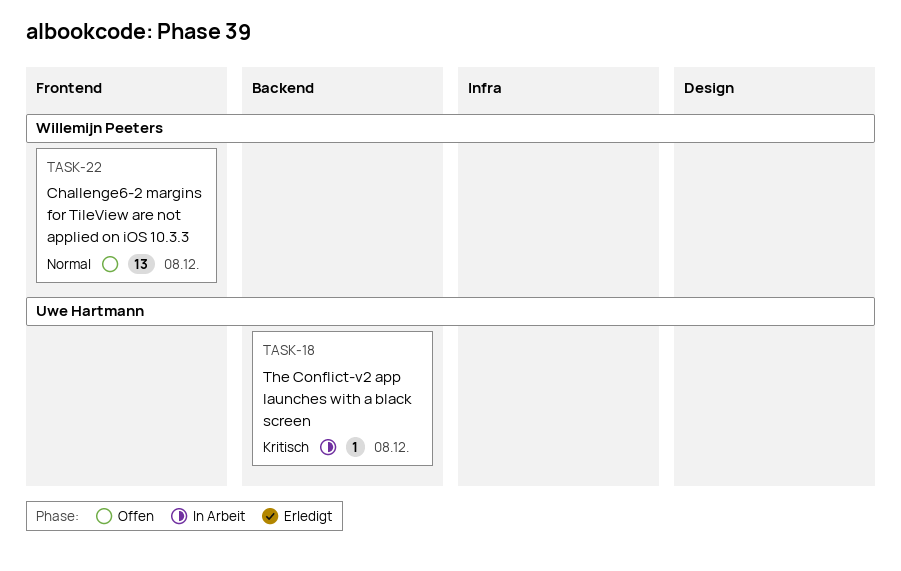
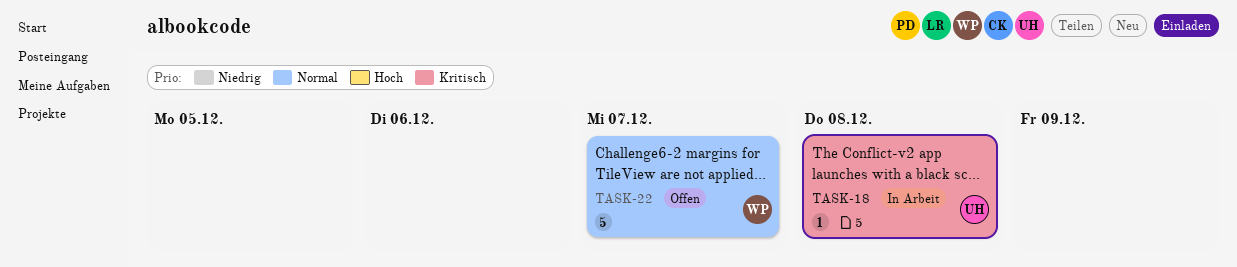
TASK-22, estimate: 13 -> 5
TASK-22, due: Dec 8 -> Dec 7

